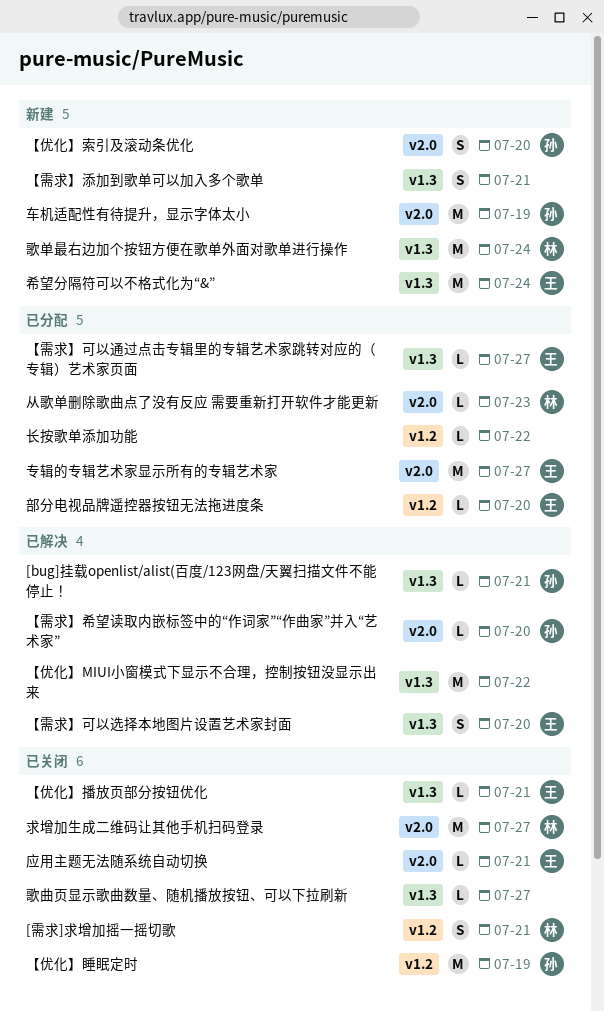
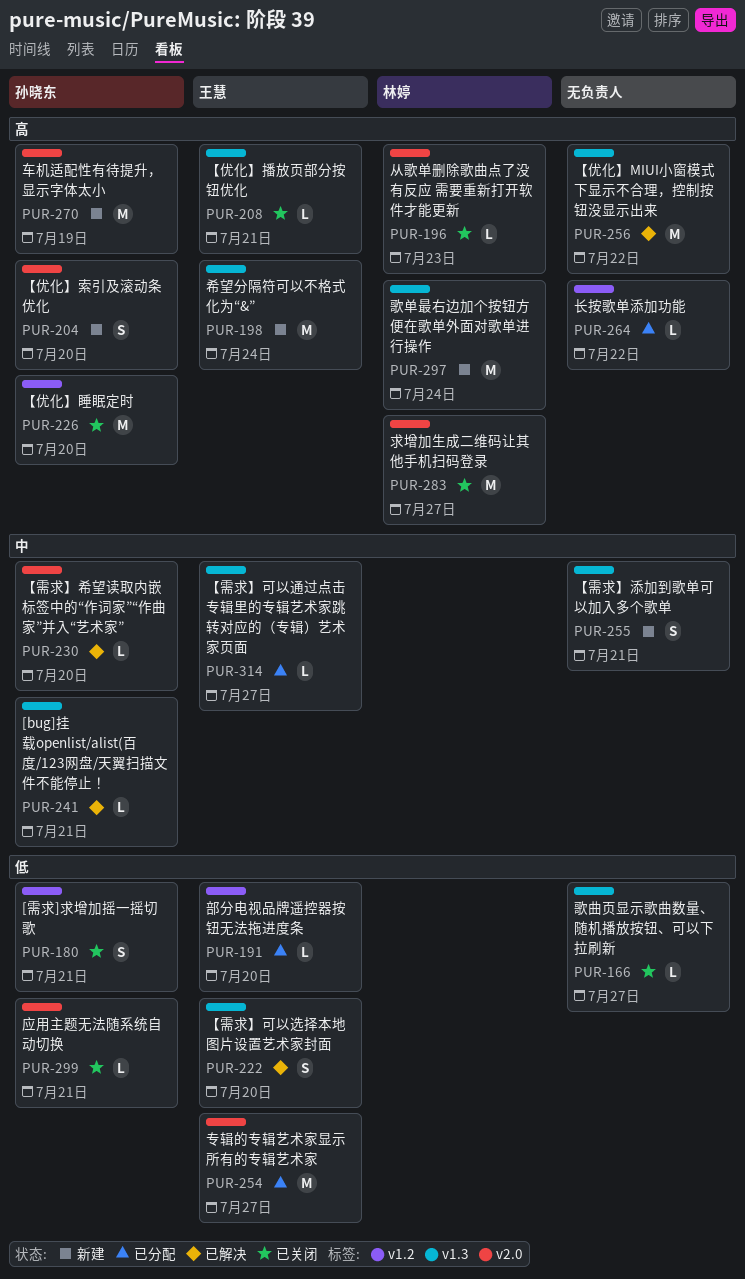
[需求]求增加摇一摇切歌, owner: 林婷 -> 孙晓东
【优化】睡眠定时, due: Jul 19 -> Jul 20
从歌单删除歌曲点了没有反应 需要重新打开软件才能更新, status: 已分配 -> 已关闭
应用主题无法随系统自动切换, owner: 王慧 -> 孙晓东

